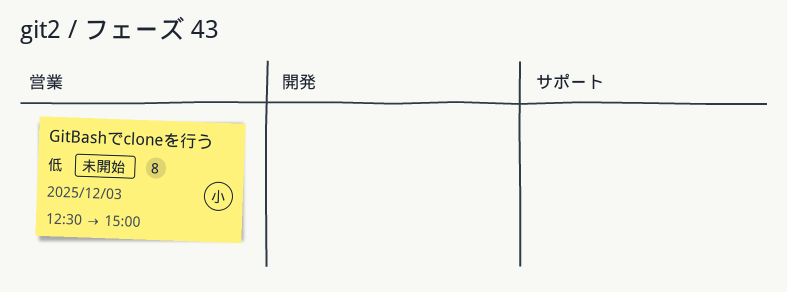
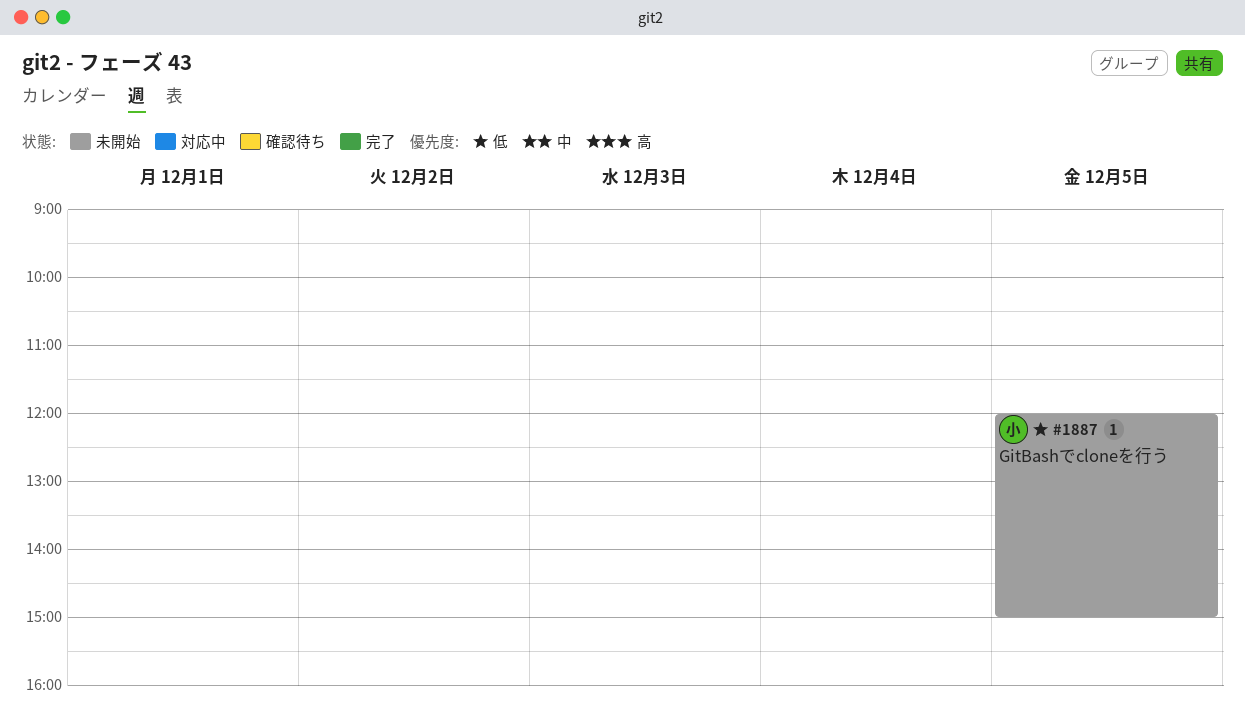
GitBashでcloneを行う, estimate: 8 -> 1
GitBashでcloneを行う, day: Dec 3 -> Dec 5
GitBashでcloneを行う, begins: 12:30 -> 12:00

